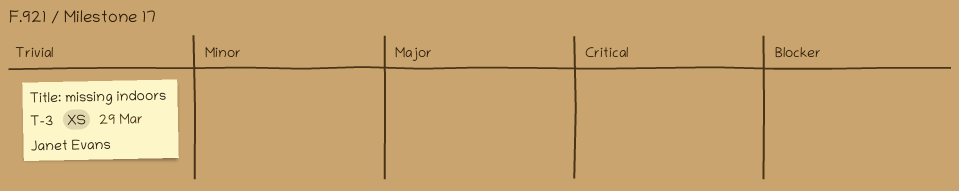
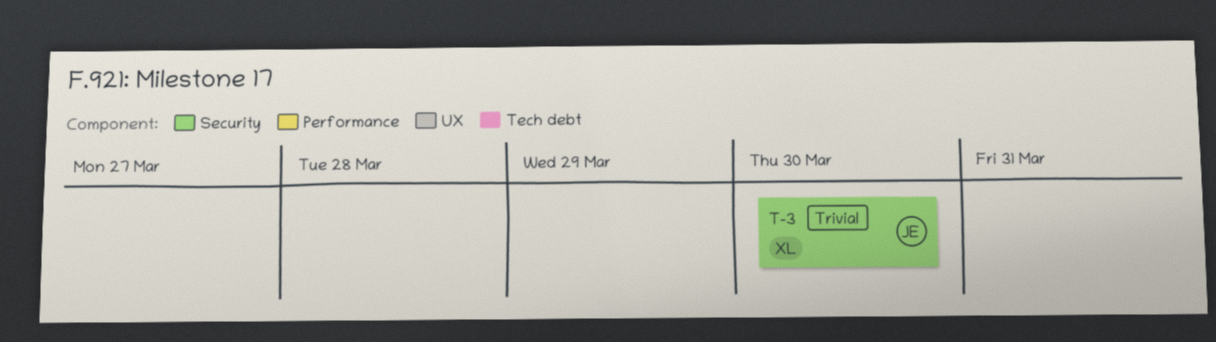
T-3, estimate: XS -> XL
T-3, due: Mar 29 -> Mar 30

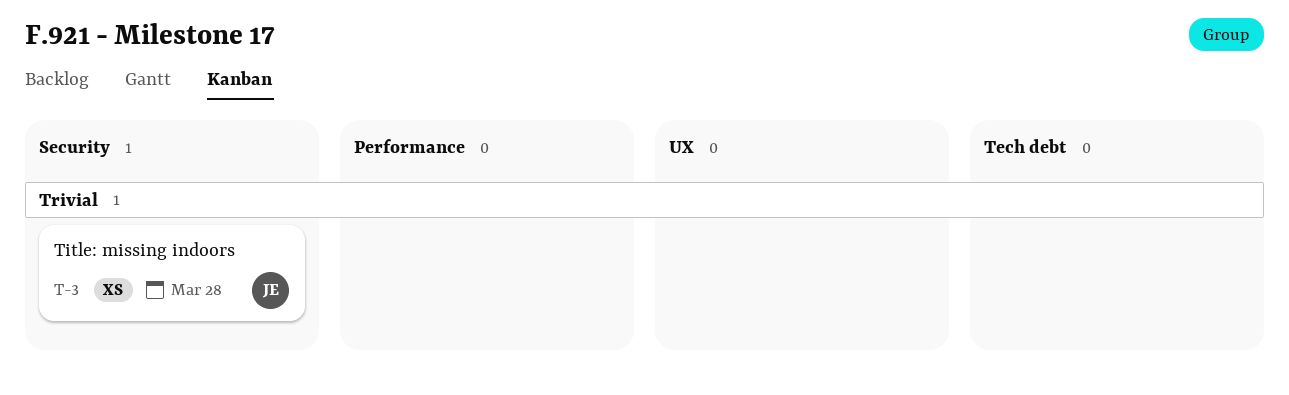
T-3, estimate: XL -> XS
T-3, due: Mar 30 -> Mar 28

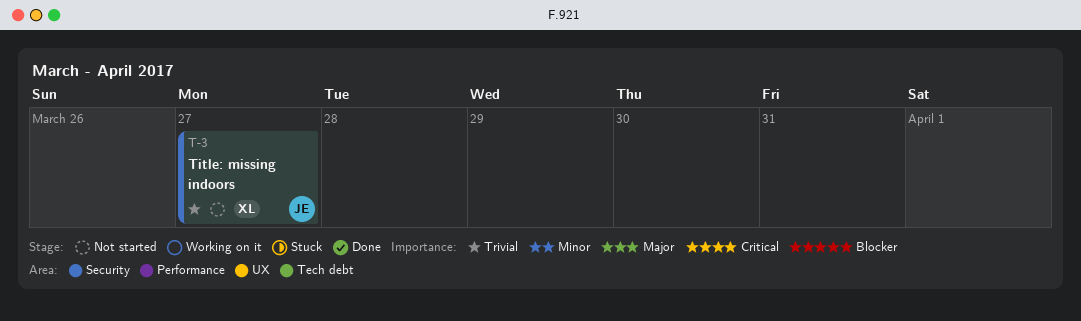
T-3, estimate: XS -> XL
T-3, due: Mar 28 -> Mar 27

